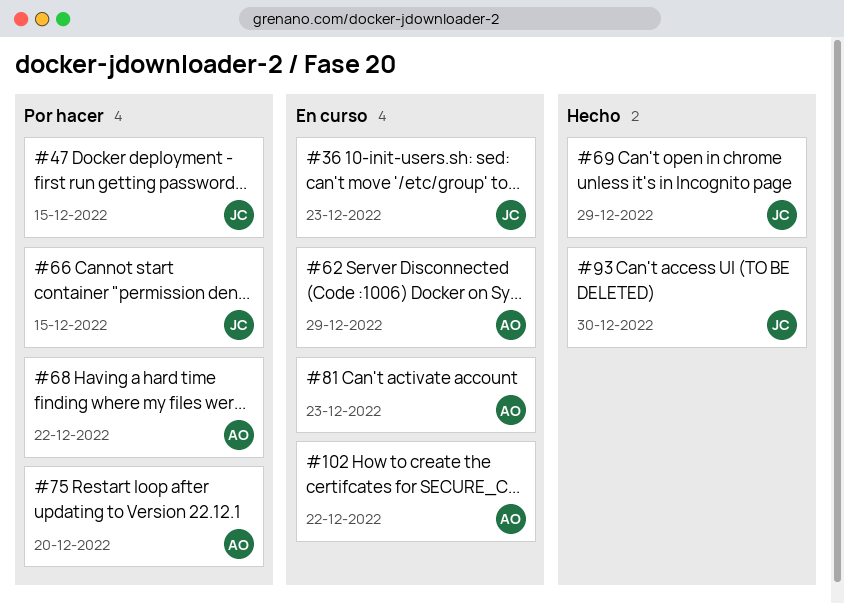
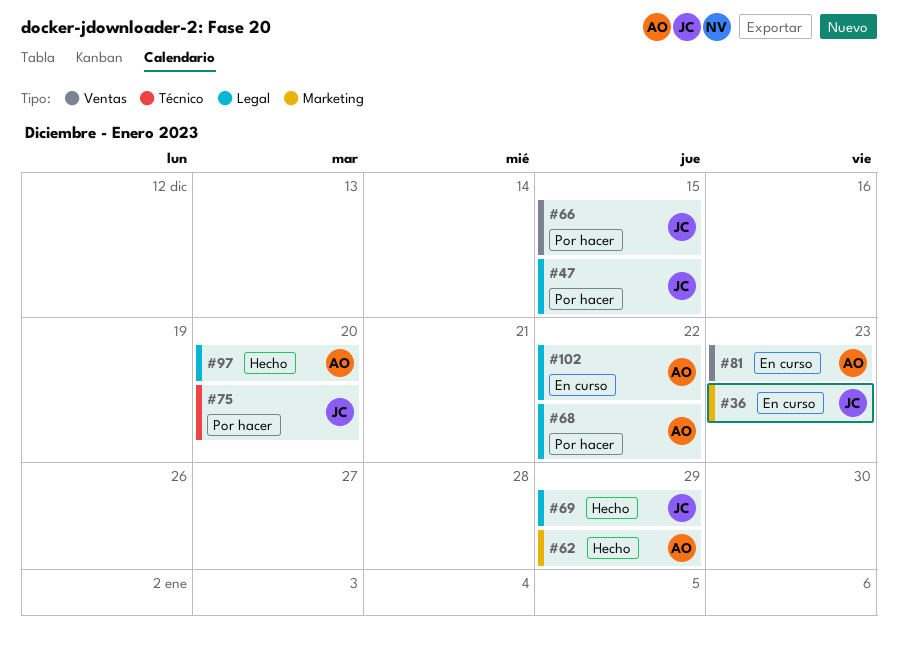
#62, status: En curso -> Hecho
#75, owner: AO -> JC
#93: present -> none
#97: none -> present

